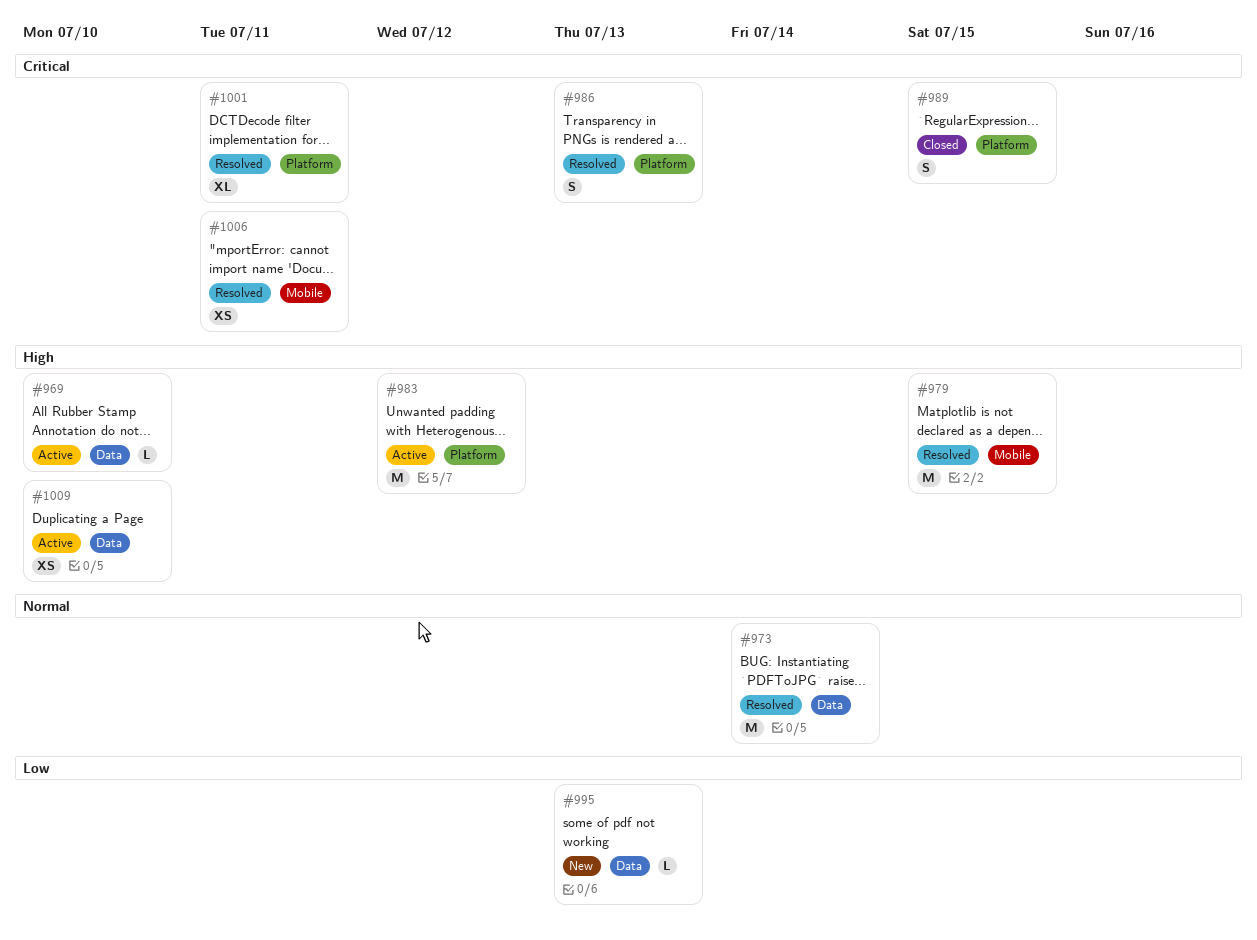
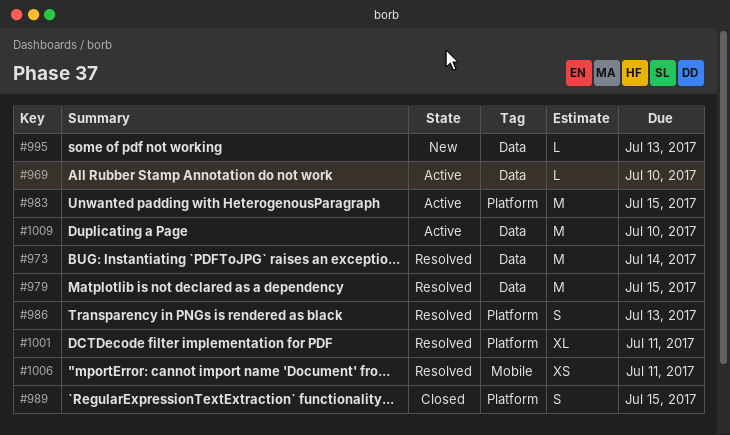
#979, label: Mobile -> Data
#983, due: Jul 12 -> Jul 15
#1009, estimate: XS -> M

